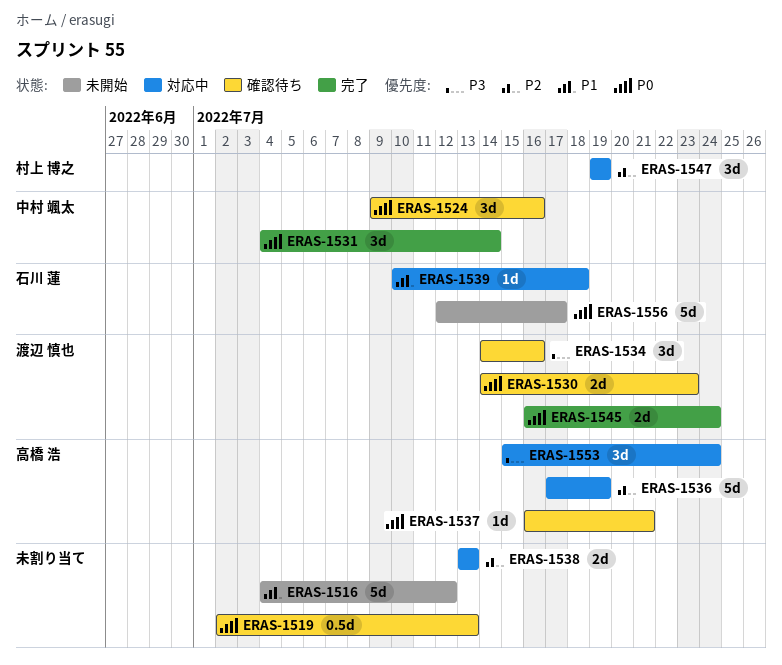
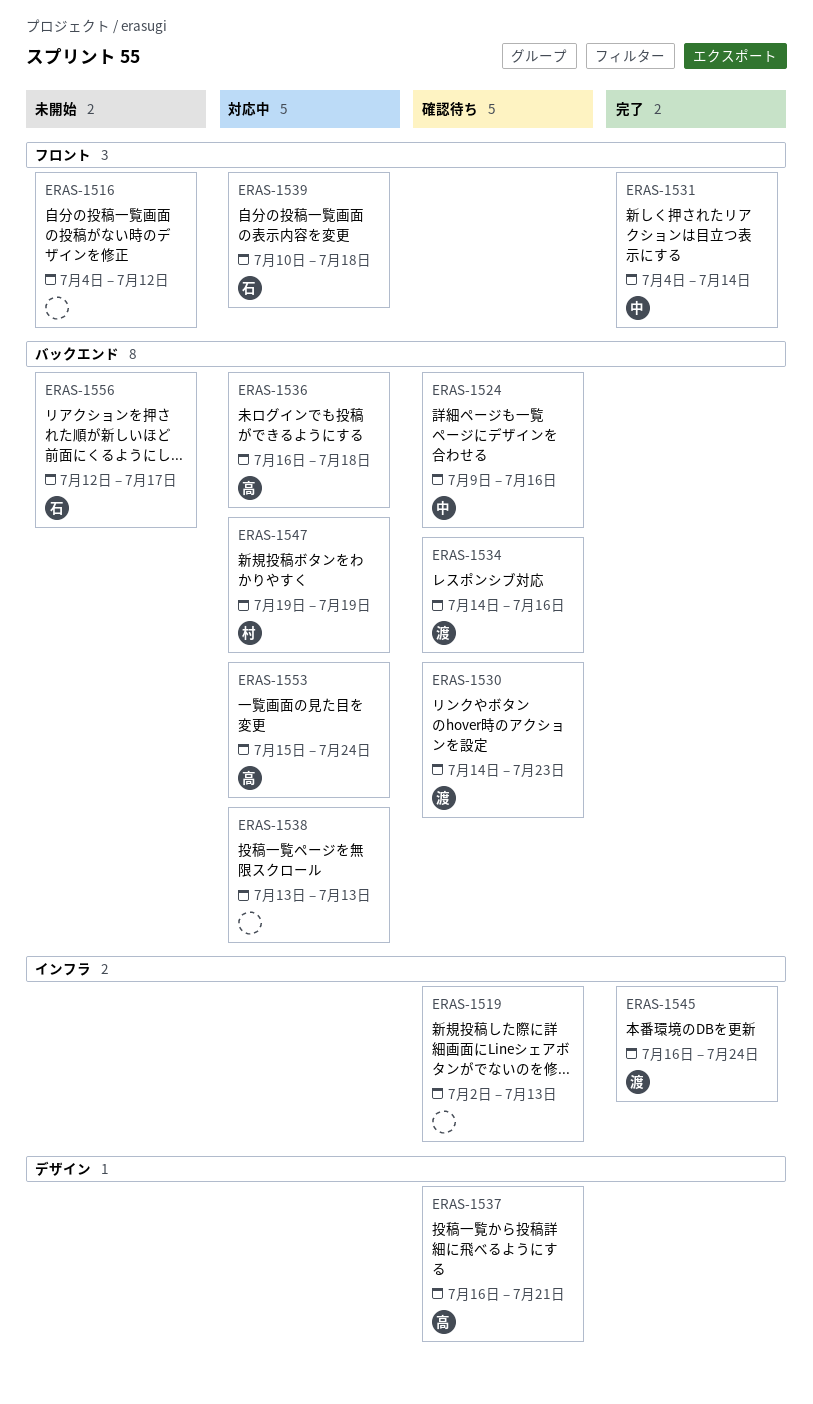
ERAS-1536, start: Jul 17 -> Jul 16
ERAS-1536, due: Jul 19 -> Jul 18

